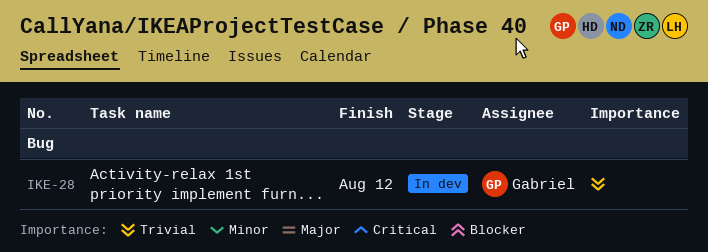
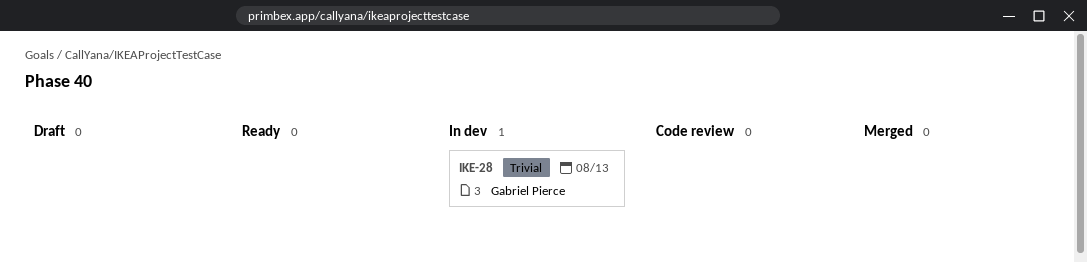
IKE-28, due: Aug 12 -> Aug 13

